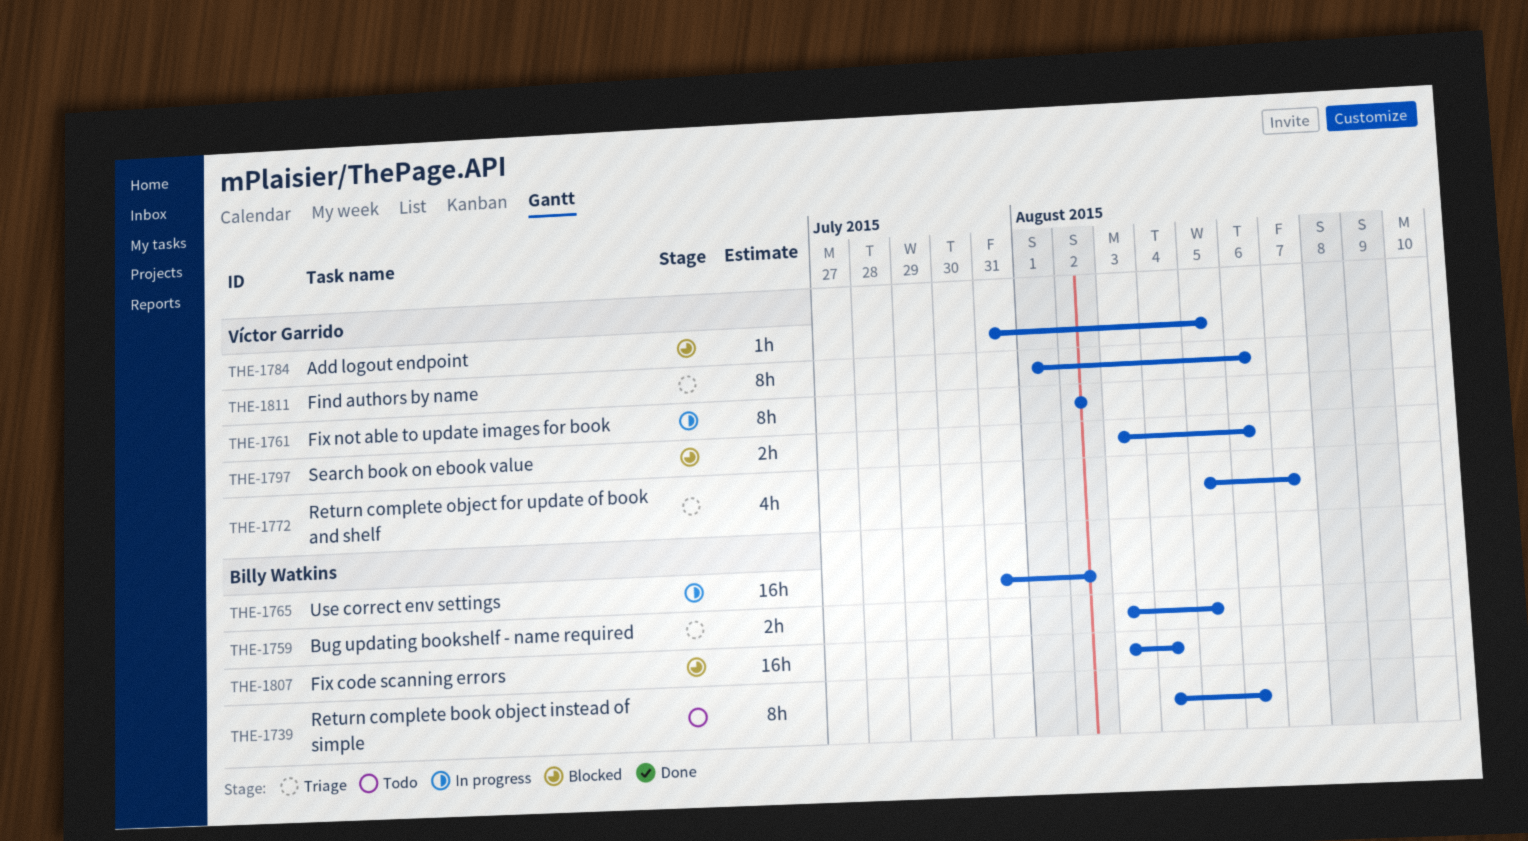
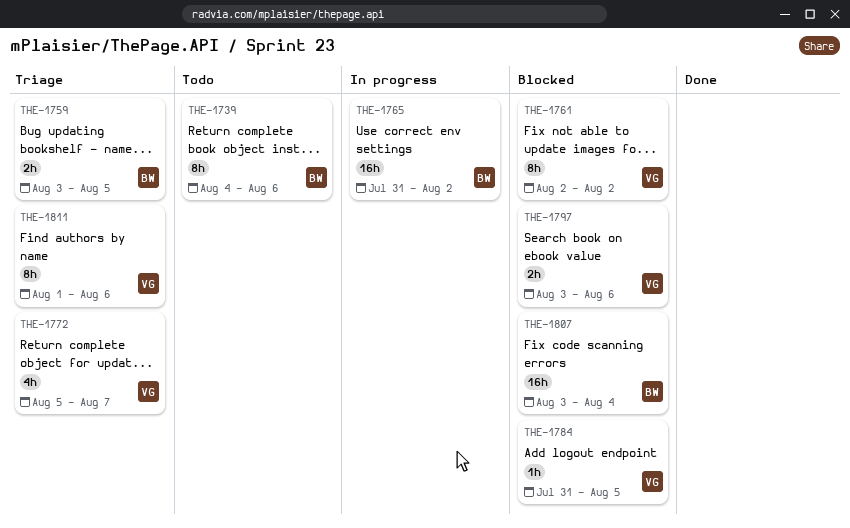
THE-1761, status: In progress -> Blocked

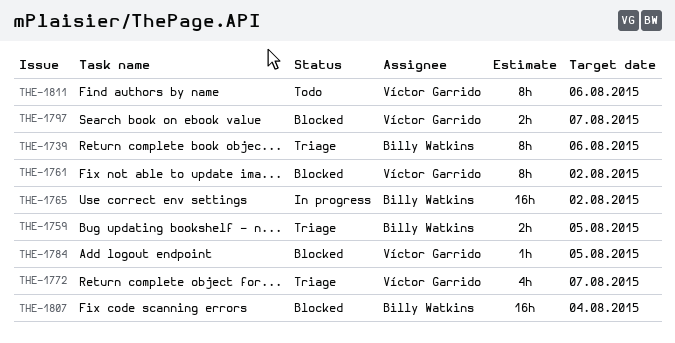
THE-1739, status: Todo -> Triage
THE-1797, due: Aug 6 -> Aug 7
THE-1811, status: Triage -> Todo

